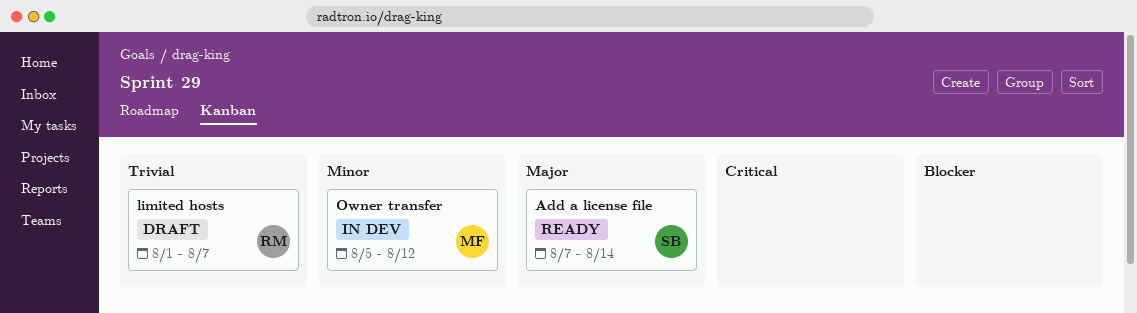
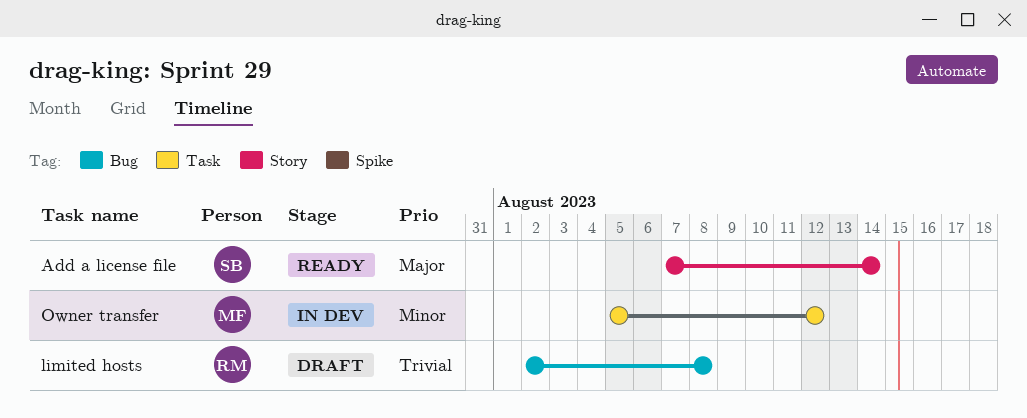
limited hosts, start: Aug 1 -> Aug 2
limited hosts, due: Aug 7 -> Aug 8

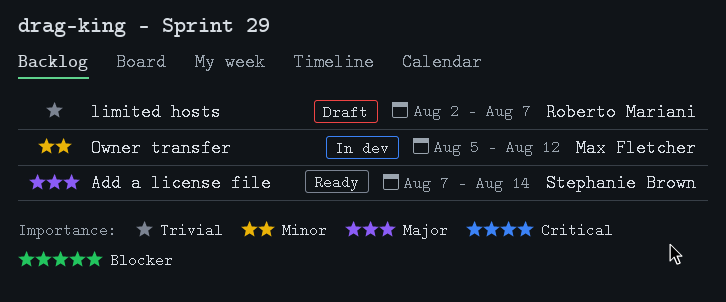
limited hosts, due: Aug 8 -> Aug 7

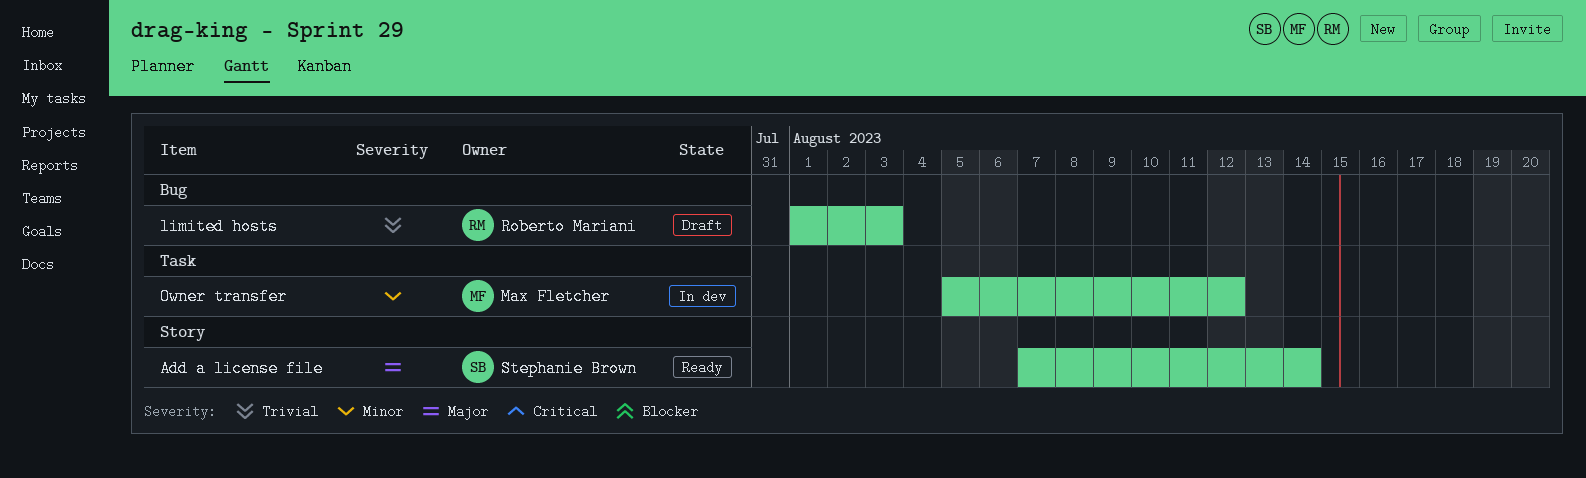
limited hosts, start: Aug 2 -> Aug 1
limited hosts, due: Aug 7 -> Aug 3

